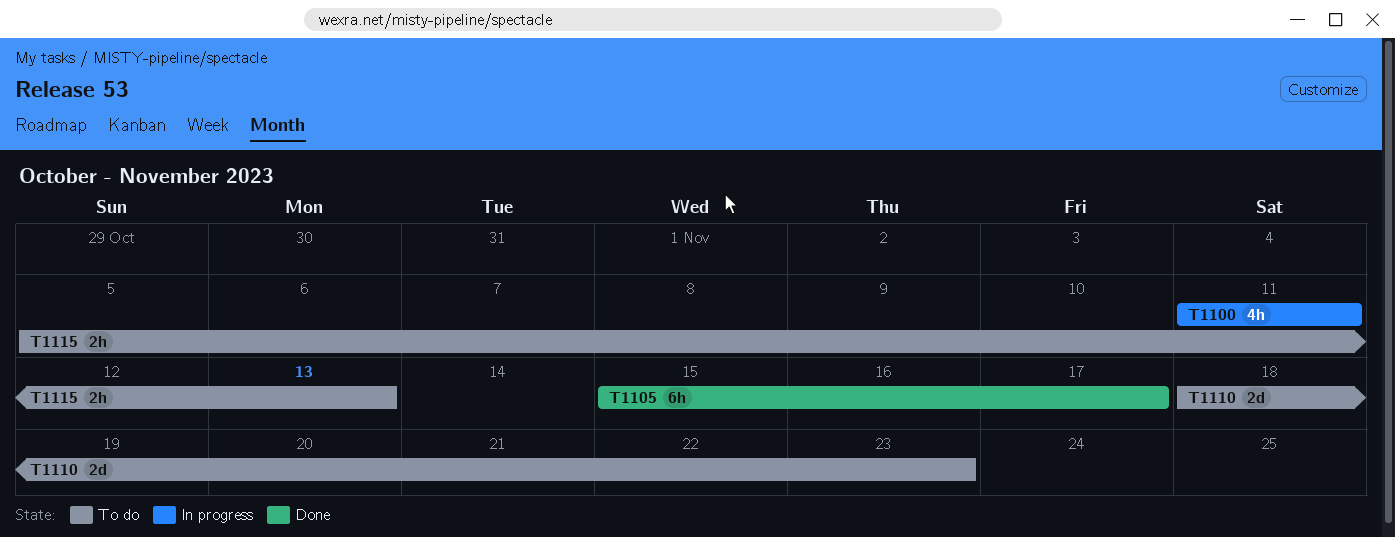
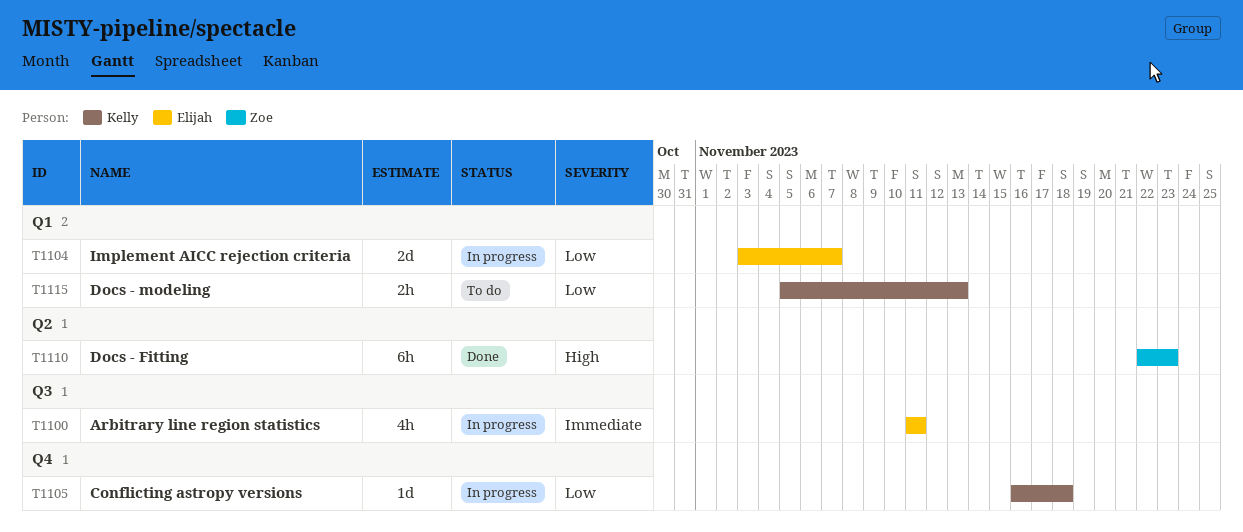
T1104: none -> present
T1105, status: Done -> In progress
T1105, estimate: 6h -> 1d
T1105, start: Nov 15 -> Nov 16
T1105, due: Nov 17 -> Nov 18
T1110, status: To do -> Done
T1110, estimate: 2d -> 6h
T1110, start: Nov 18 -> Nov 22

